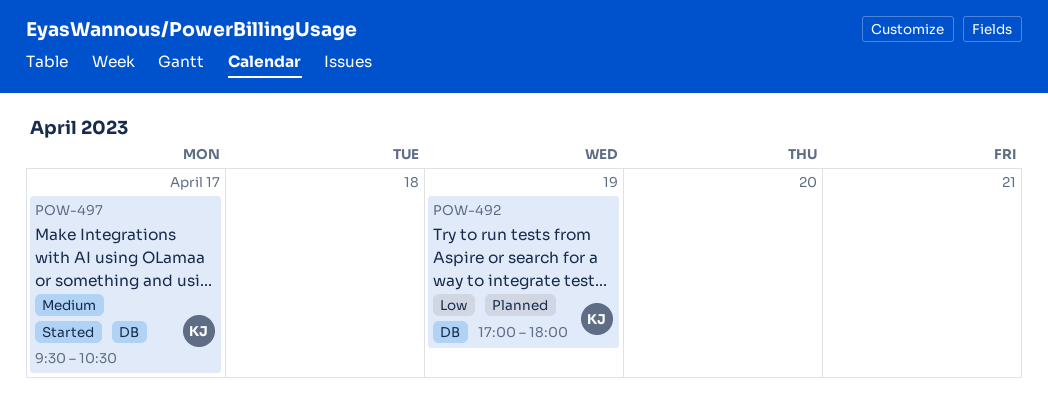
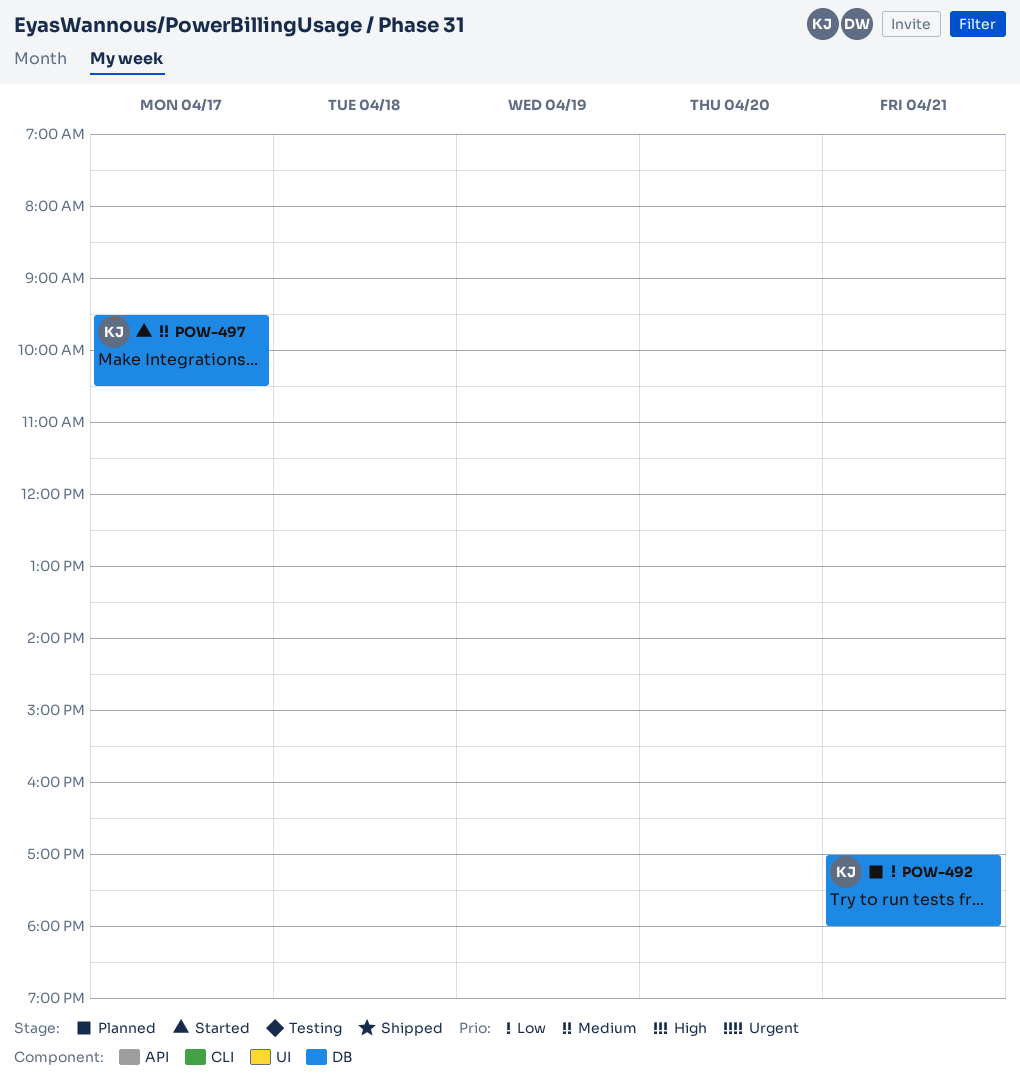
POW-492, day: Apr 19 -> Apr 21

